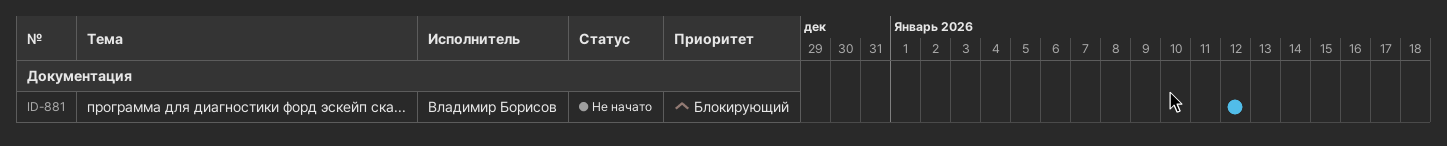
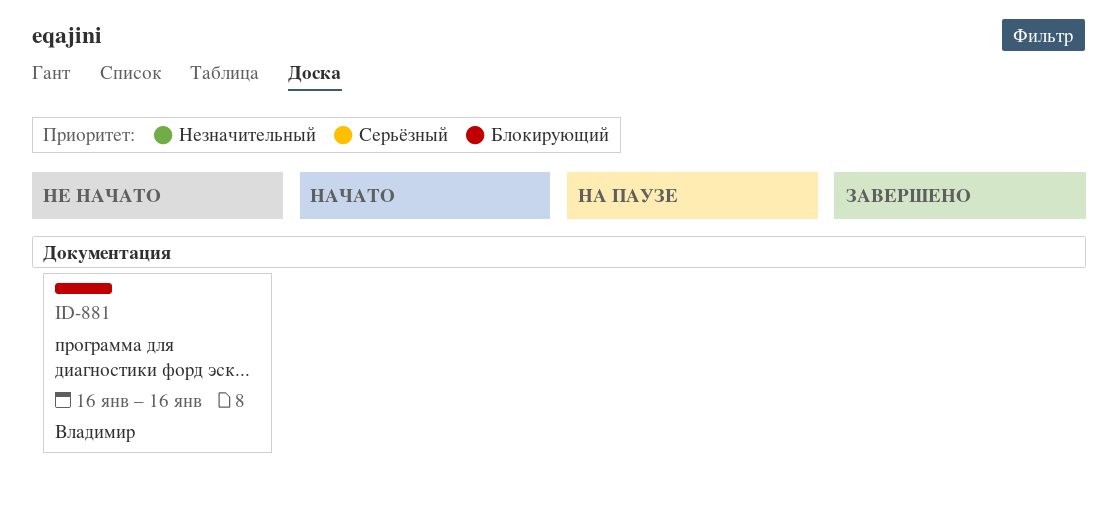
ID-881, start: Jan 12 -> Jan 16
ID-881, due: Jan 12 -> Jan 16

